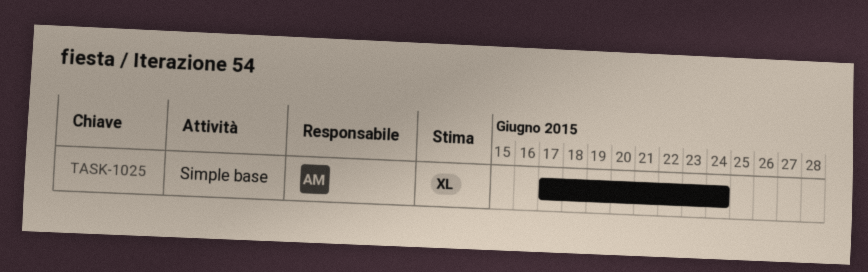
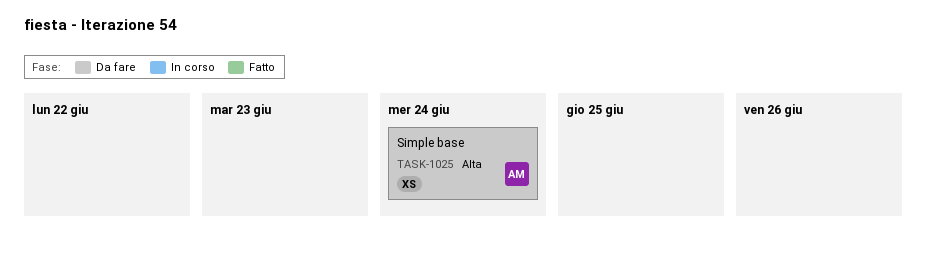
TASK-1025, estimate: XL -> XS

